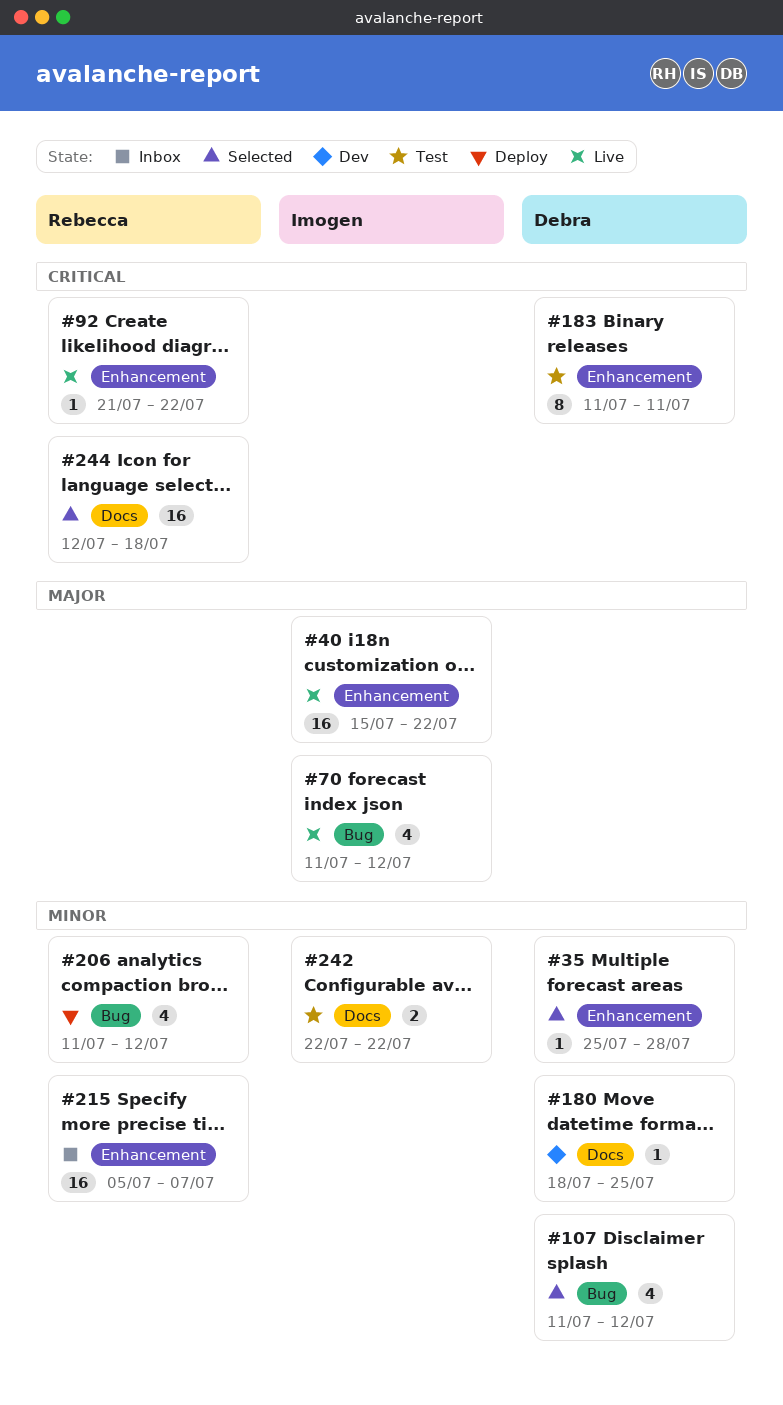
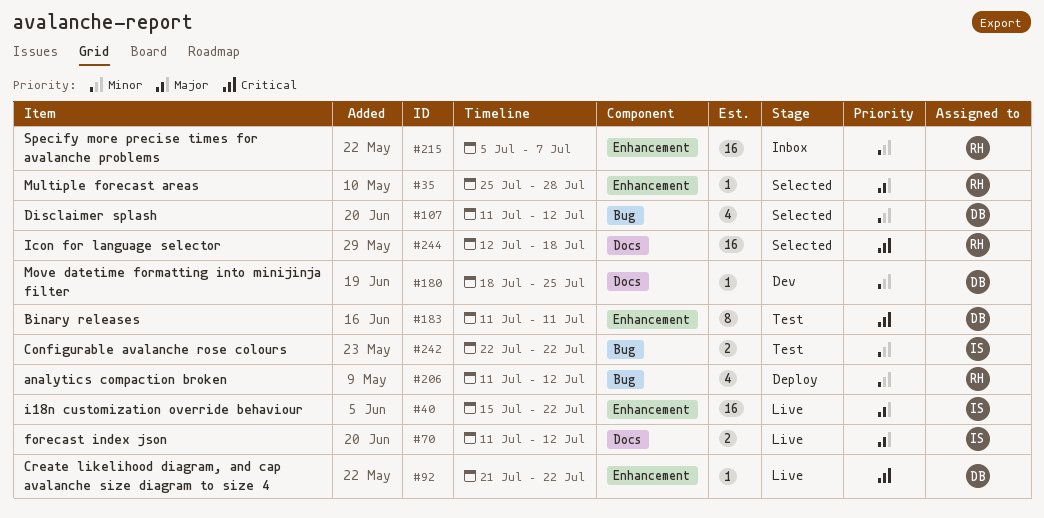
#35, owner: Debra -> Rebecca
#35, priority: Minor -> Major
#70, label: Bug -> Docs
#70, estimate: 4 -> 2
#92, owner: Rebecca -> Debra
#242, label: Docs -> Bug

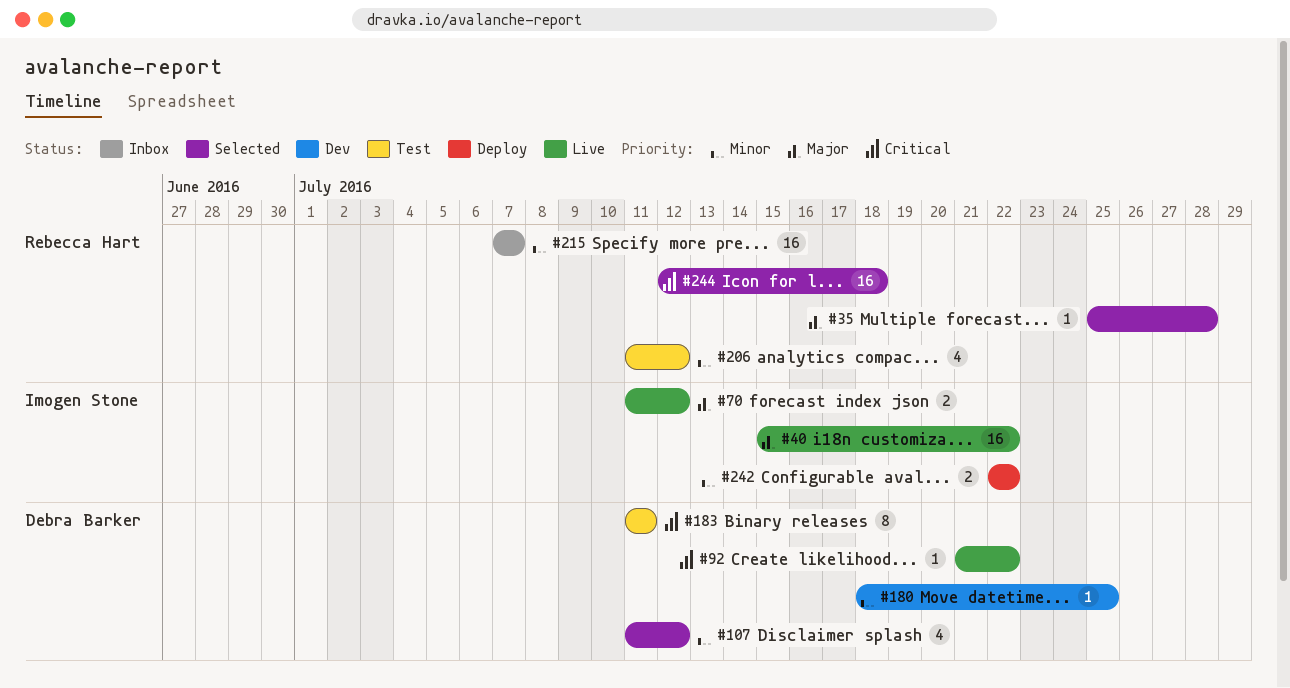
#206, status: Deploy -> Test
#215, start: Jul 5 -> Jul 7
#242, status: Test -> Deploy

